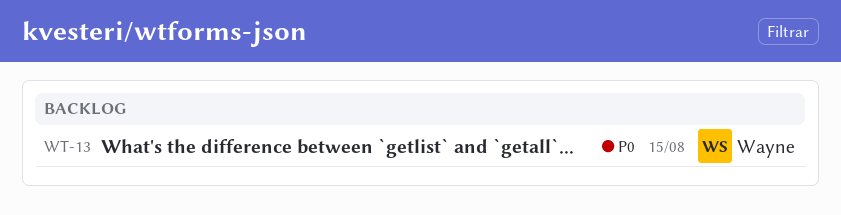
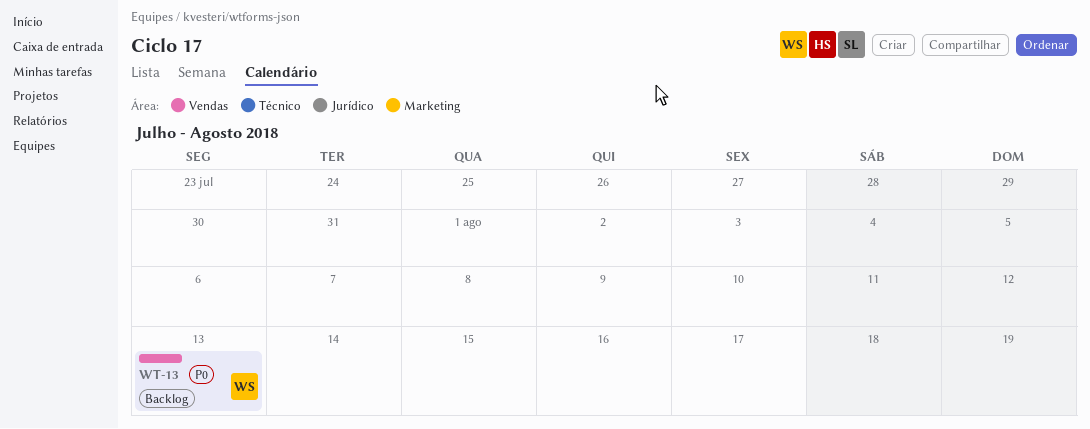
WT-13, due: Aug 15 -> Aug 13

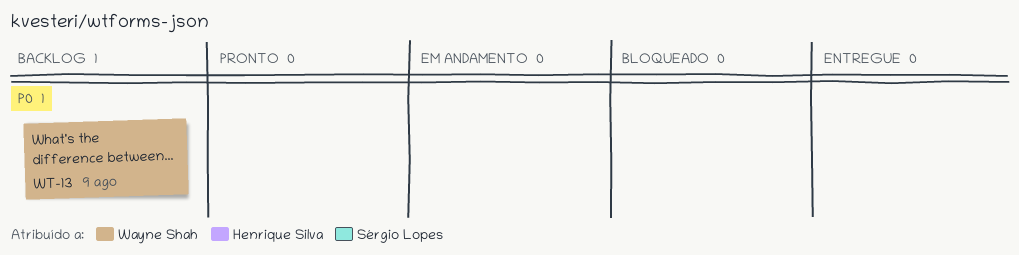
WT-13, due: Aug 13 -> Aug 9

